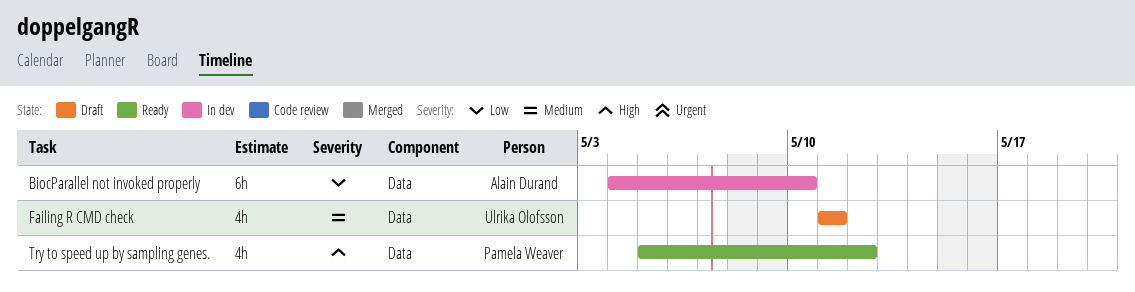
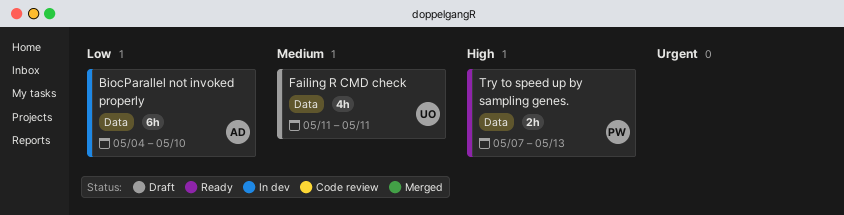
Try to speed up by sampling genes., estimate: 4h -> 2h
Try to speed up by sampling genes., start: May 5 -> May 7
Try to speed up by sampling genes., due: May 12 -> May 13

